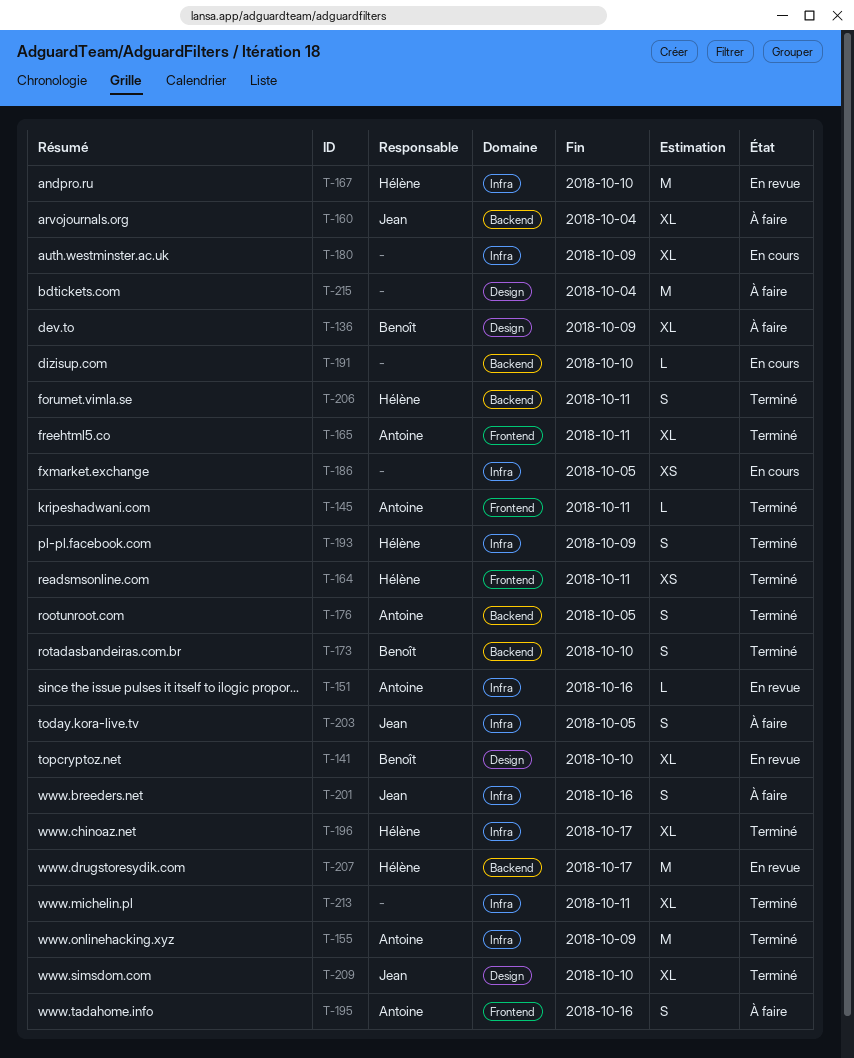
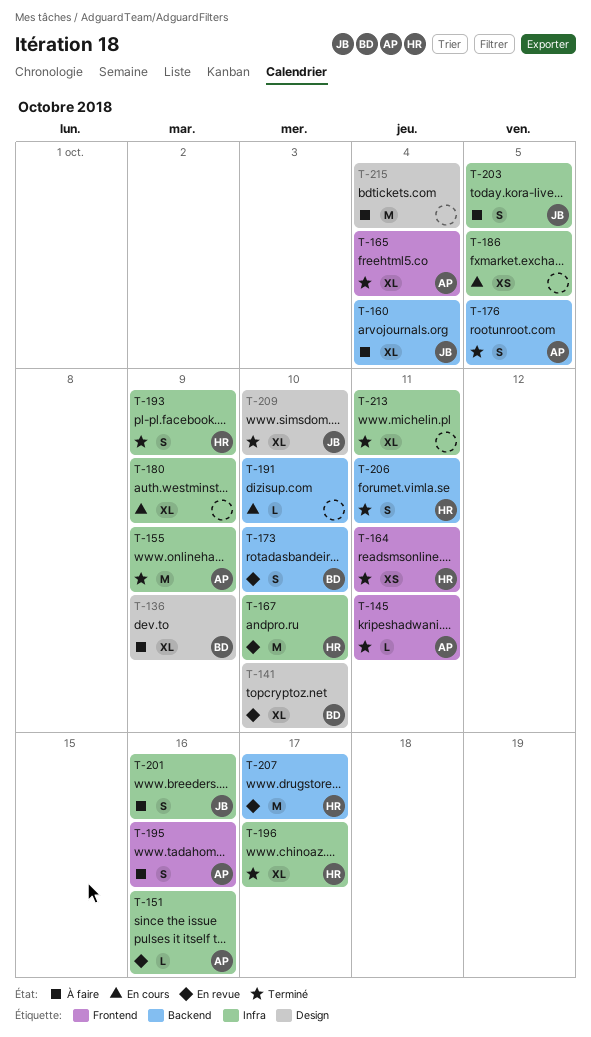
T-165, due: Oct 11 -> Oct 4
T-173, status: Terminé -> En revue

